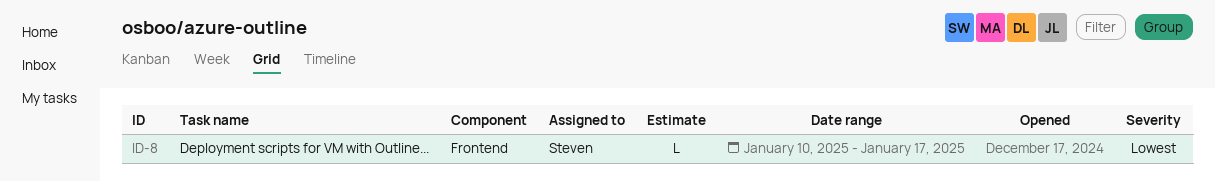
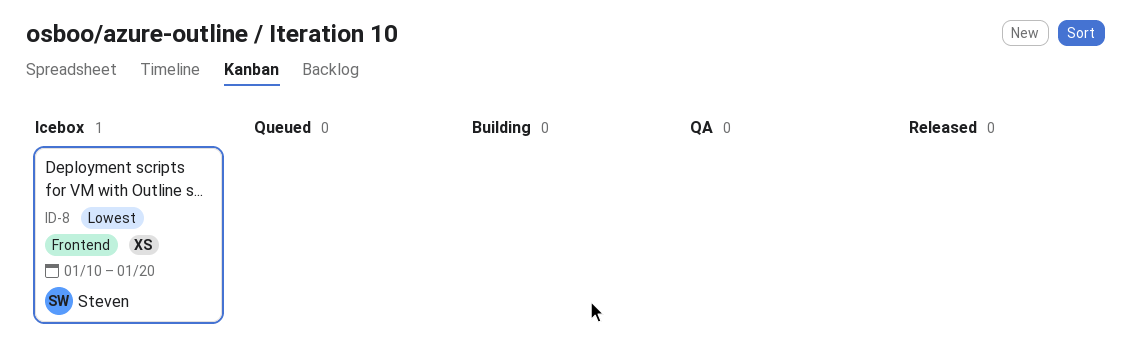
ID-8, estimate: L -> XS
ID-8, due: Jan 17 -> Jan 20

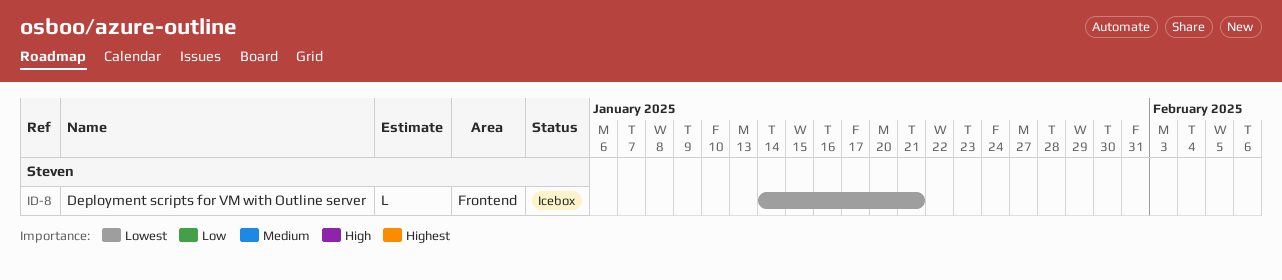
ID-8, estimate: XS -> L
ID-8, start: Jan 10 -> Jan 14
ID-8, due: Jan 20 -> Jan 21

